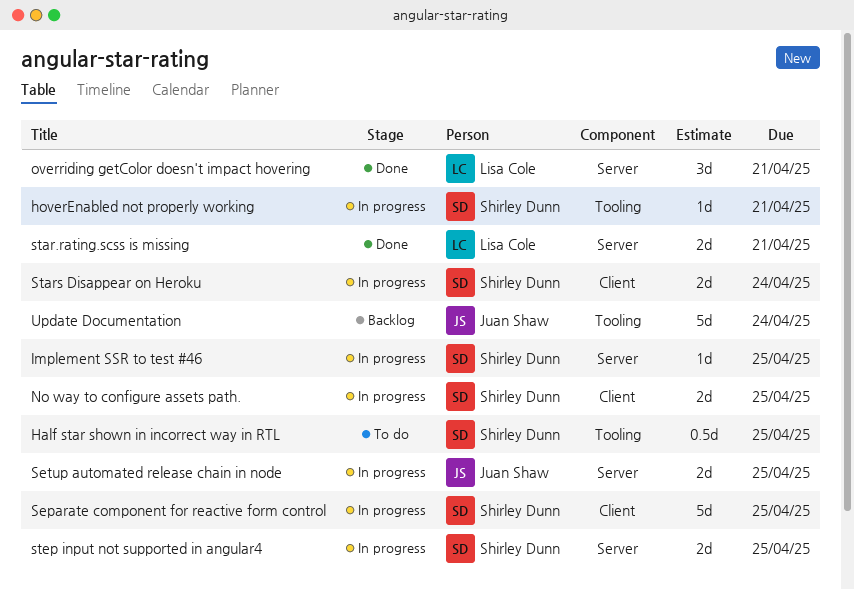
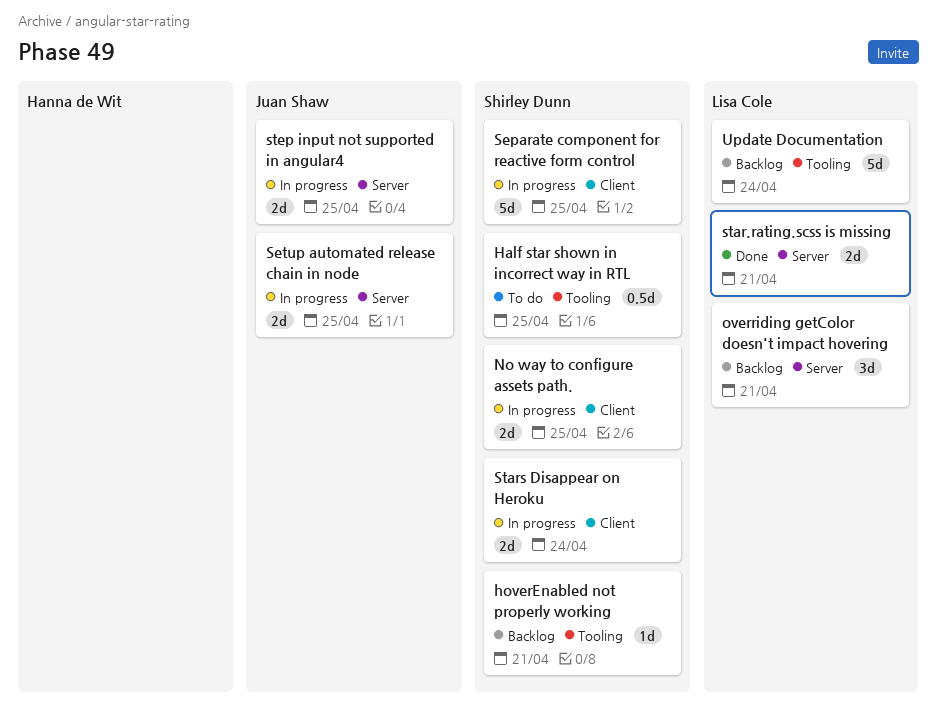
hoverEnabled not properly working, status: In progress -> Backlog
Implement SSR to test #46: present -> none
overriding getColor doesn't impact hovering, status: Done -> Backlog
step input not supported in angular4, owner: Shirley Dunn -> Juan Shaw
Update Documentation, owner: Juan Shaw -> Lisa Cole

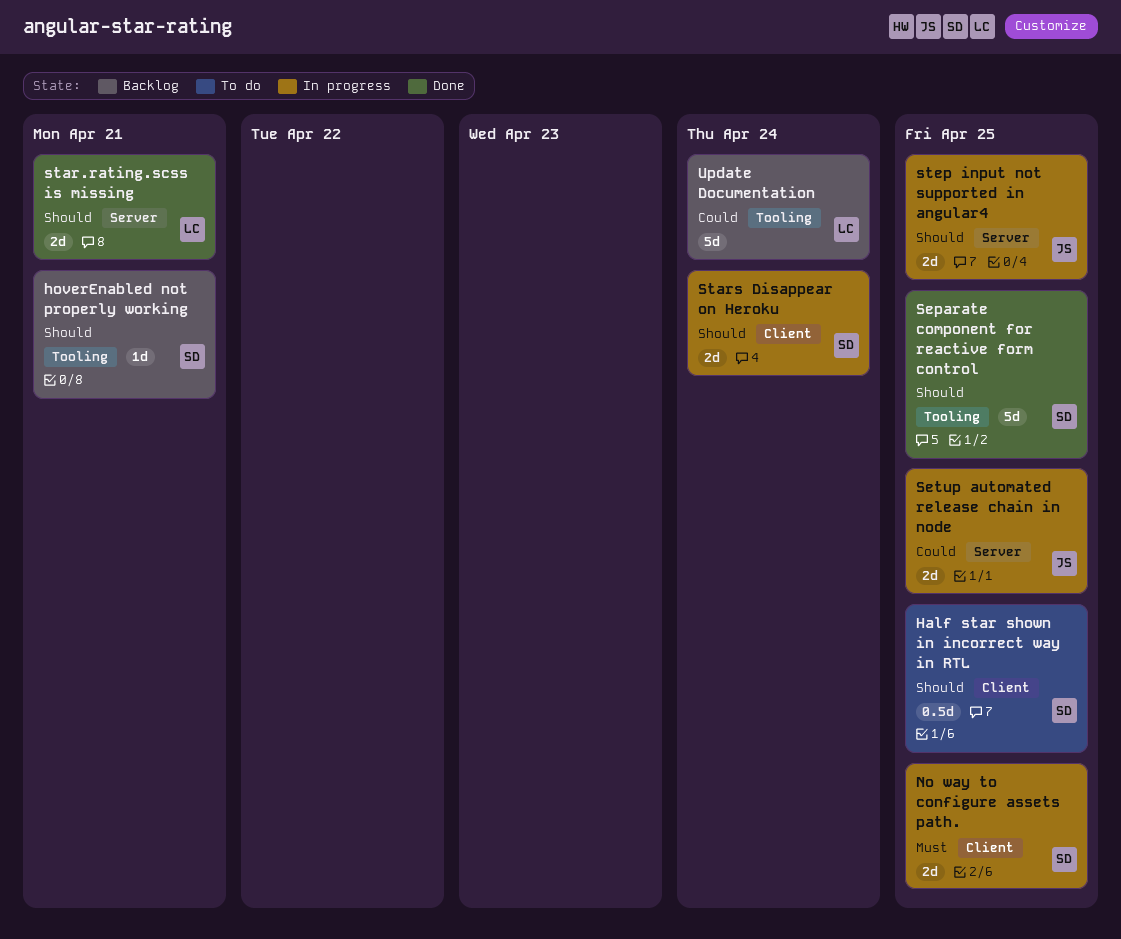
Half star shown in incorrect way in RTL, label: Tooling -> Client
overriding getColor doesn't impact hovering: present -> none
Separate component for reactive form control, status: In progress -> Done
Separate component for reactive form control, label: Client -> Tooling

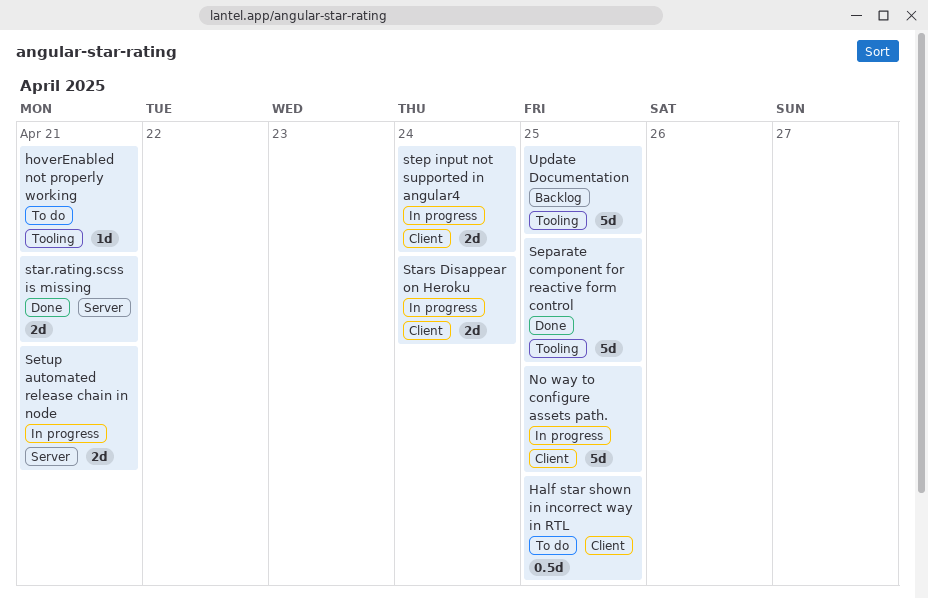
hoverEnabled not properly working, status: Backlog -> To do
No way to configure assets path., estimate: 2d -> 5d
Setup automated release chain in node, due: Apr 25 -> Apr 21
step input not supported in angular4, label: Server -> Client
step input not supported in angular4, due: Apr 25 -> Apr 24
Update Documentation, due: Apr 24 -> Apr 25

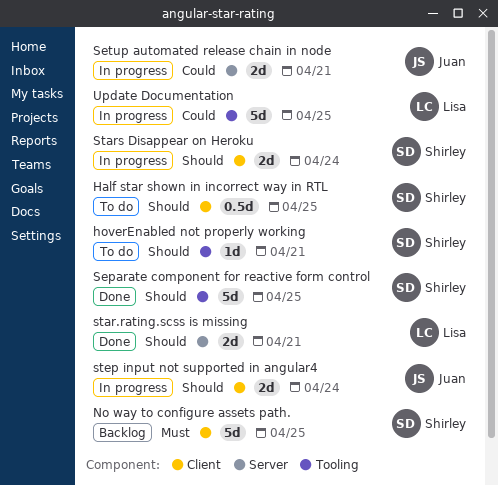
No way to configure assets path., status: In progress -> Backlog
Update Documentation, status: Backlog -> In progress

